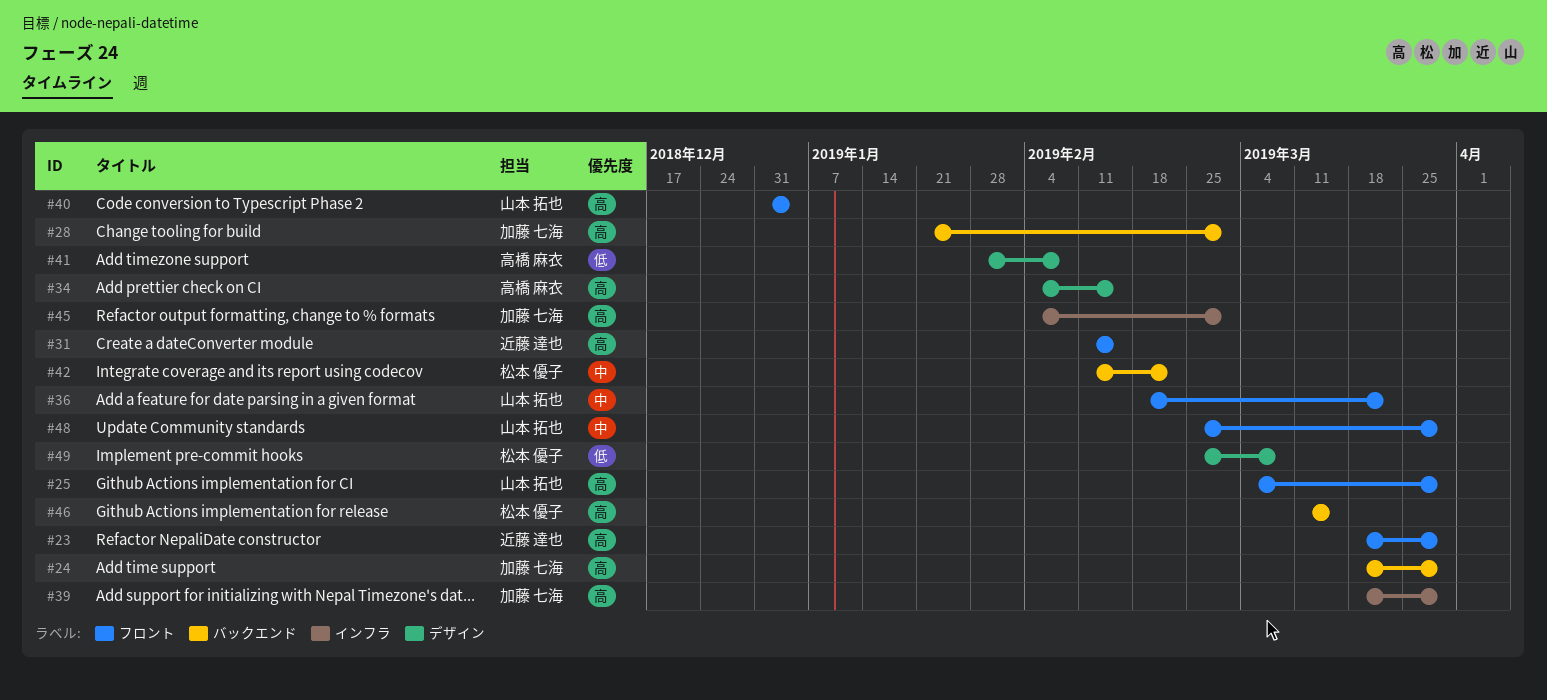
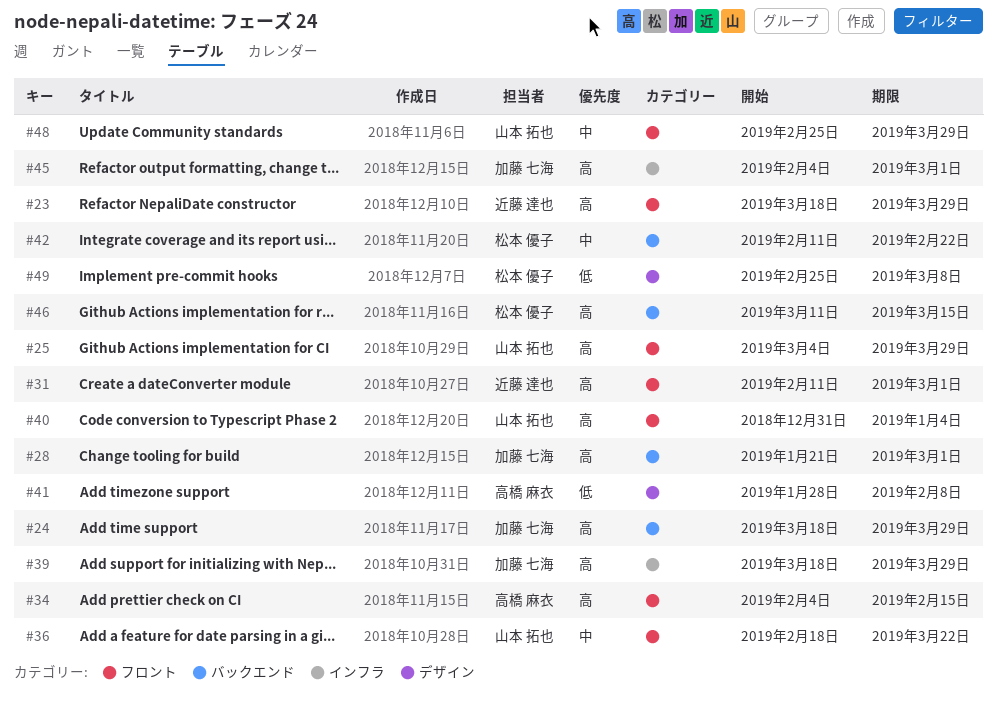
#31, due: Feb 15 -> Mar 1
#34, label: デザイン -> フロント

